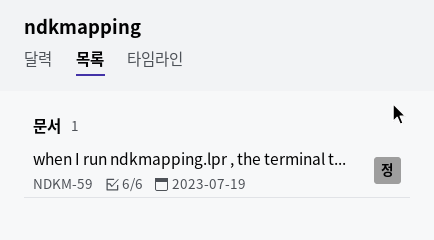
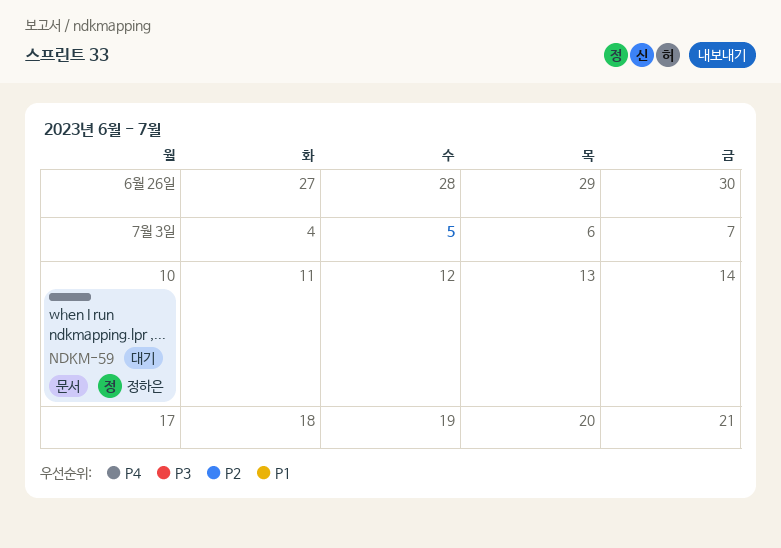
NDKM-59, due: Jul 19 -> Jul 10

